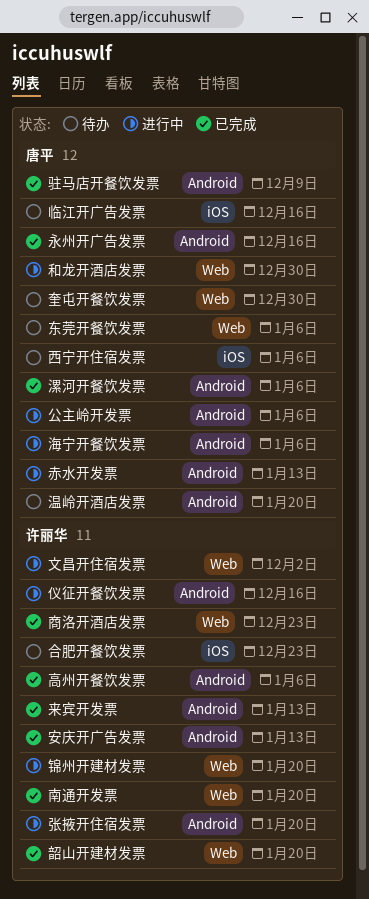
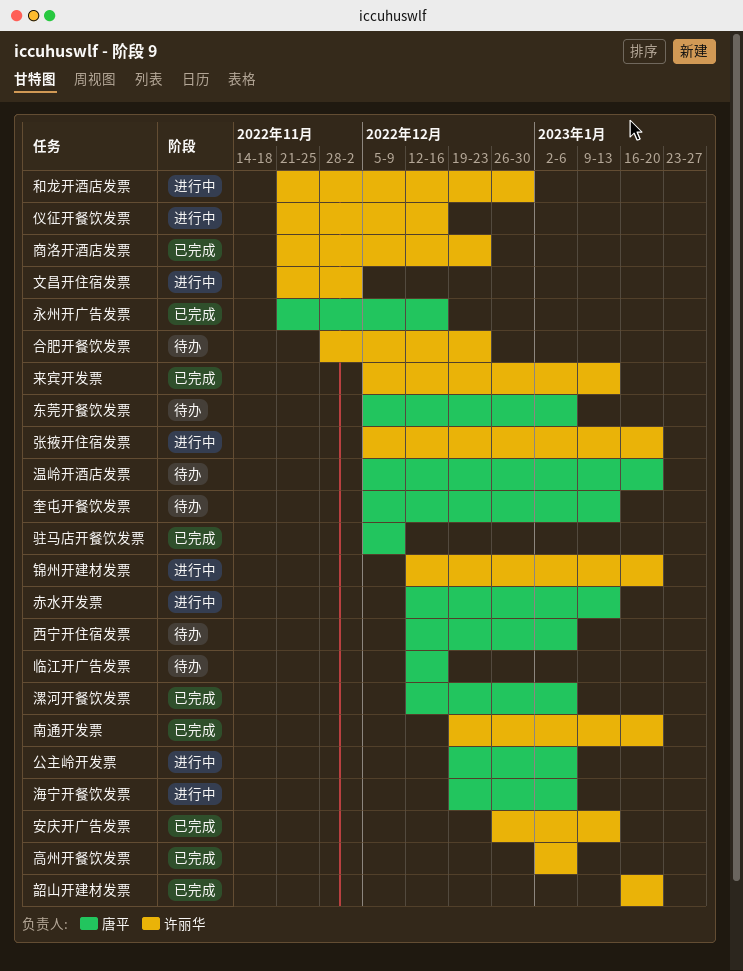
和龙开酒店发票, owner: 唐平 -> 许丽华
奎屯开餐饮发票, due: Dec 30 -> Jan 13

